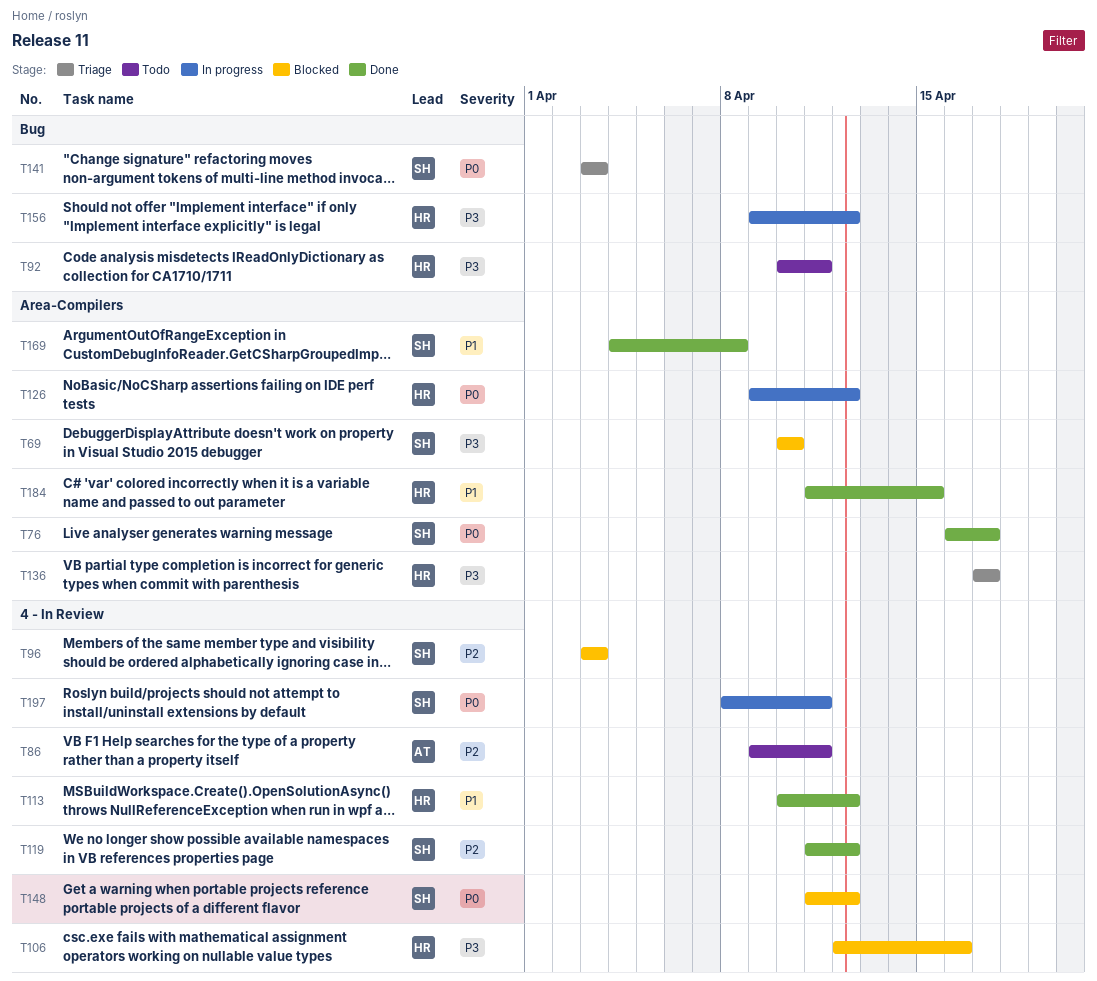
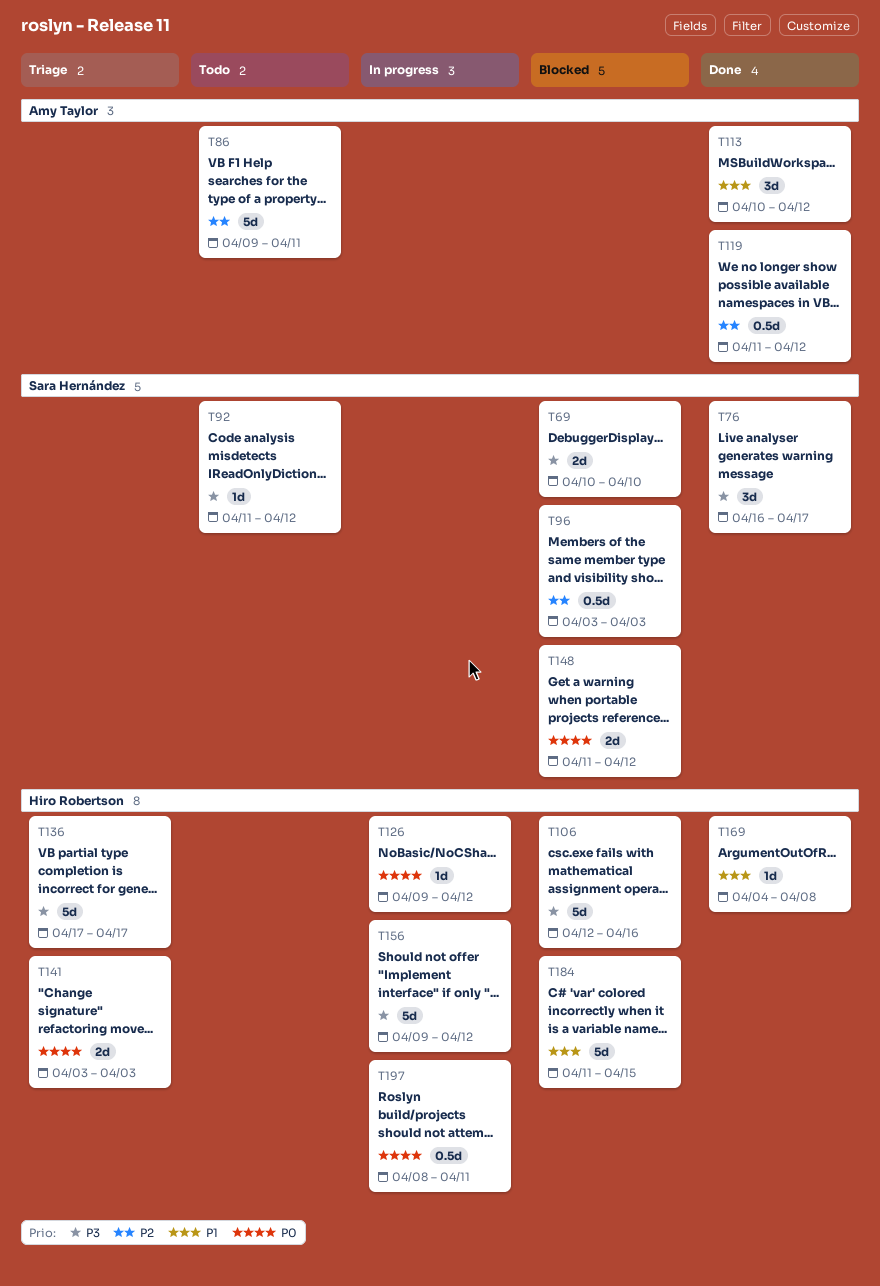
T76, priority: P0 -> P3
T92, owner: Hiro Robertson -> Sara Hernández
T92, start: Apr 10 -> Apr 11
T92, due: Apr 11 -> Apr 12
T113, owner: Hiro Robertson -> Amy Taylor
T119, owner: Sara Hernández -> Amy Taylor
T141, owner: Sara Hernández -> Hiro Robertson
T169, owner: Sara Hernández -> Hiro Robertson
T184, status: Done -> Blocked
T197, owner: Sara Hernández -> Hiro Robertson

